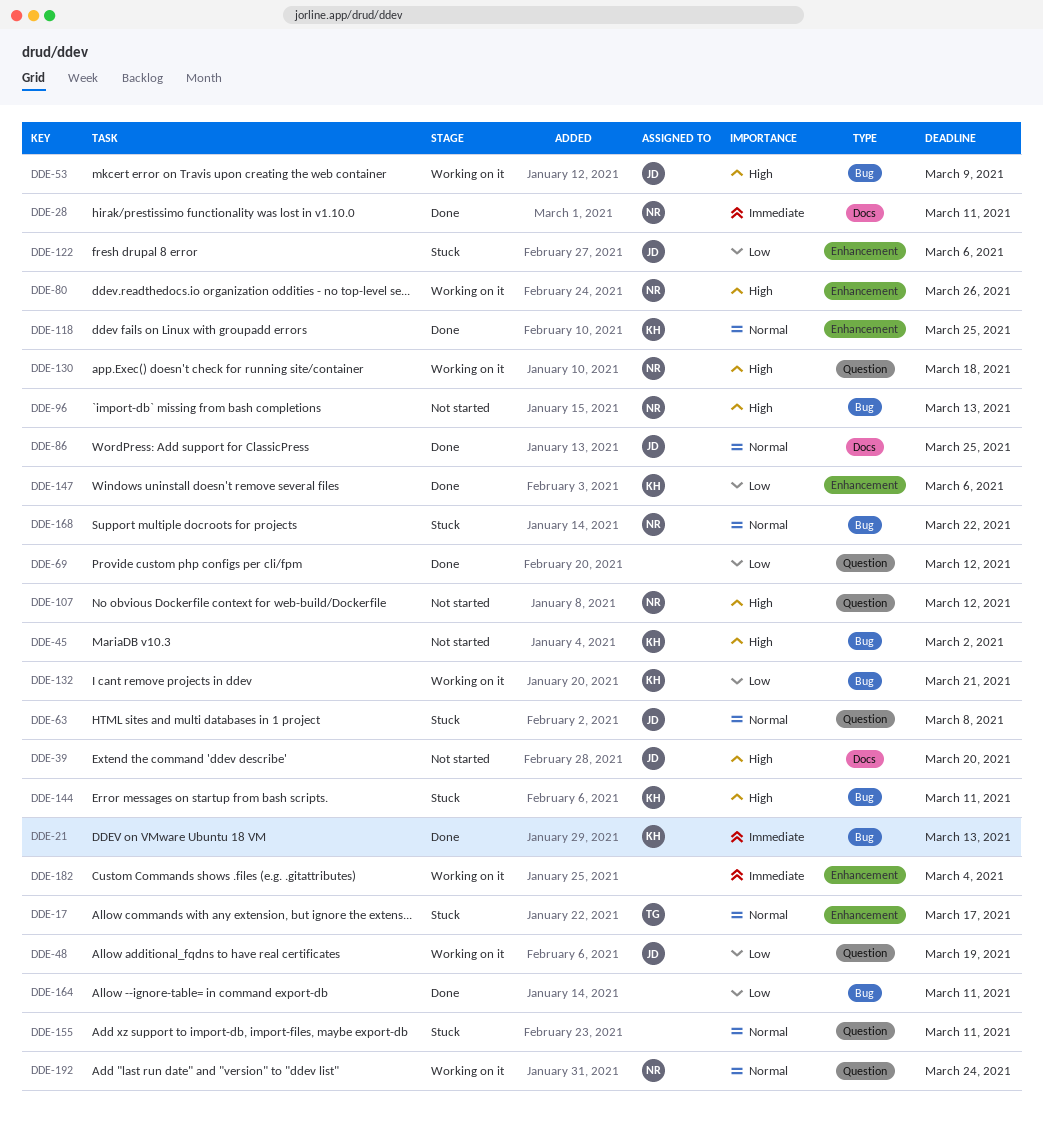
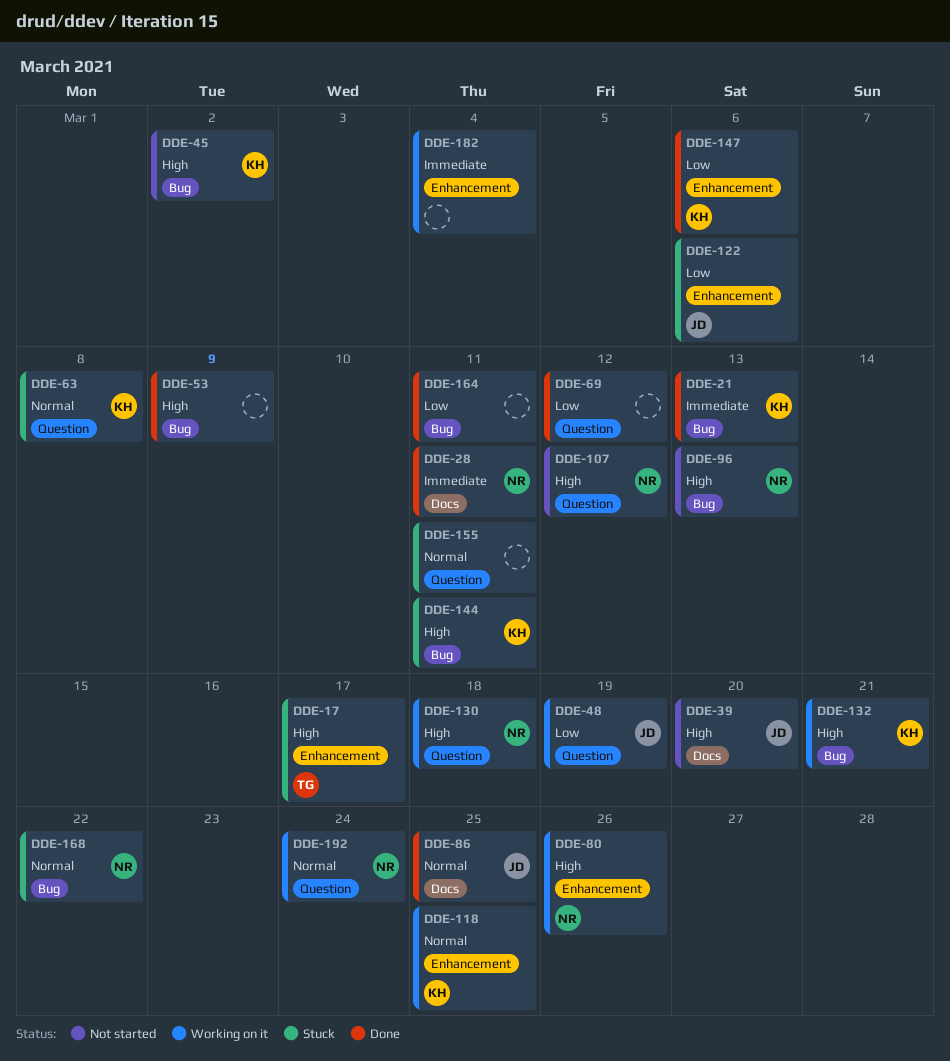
DDE-17, priority: Normal -> High
DDE-53, status: Working on it -> Done
DDE-53, owner: JD -> none
DDE-63, owner: JD -> KH
DDE-118, status: Done -> Working on it
DDE-132, priority: Low -> High

